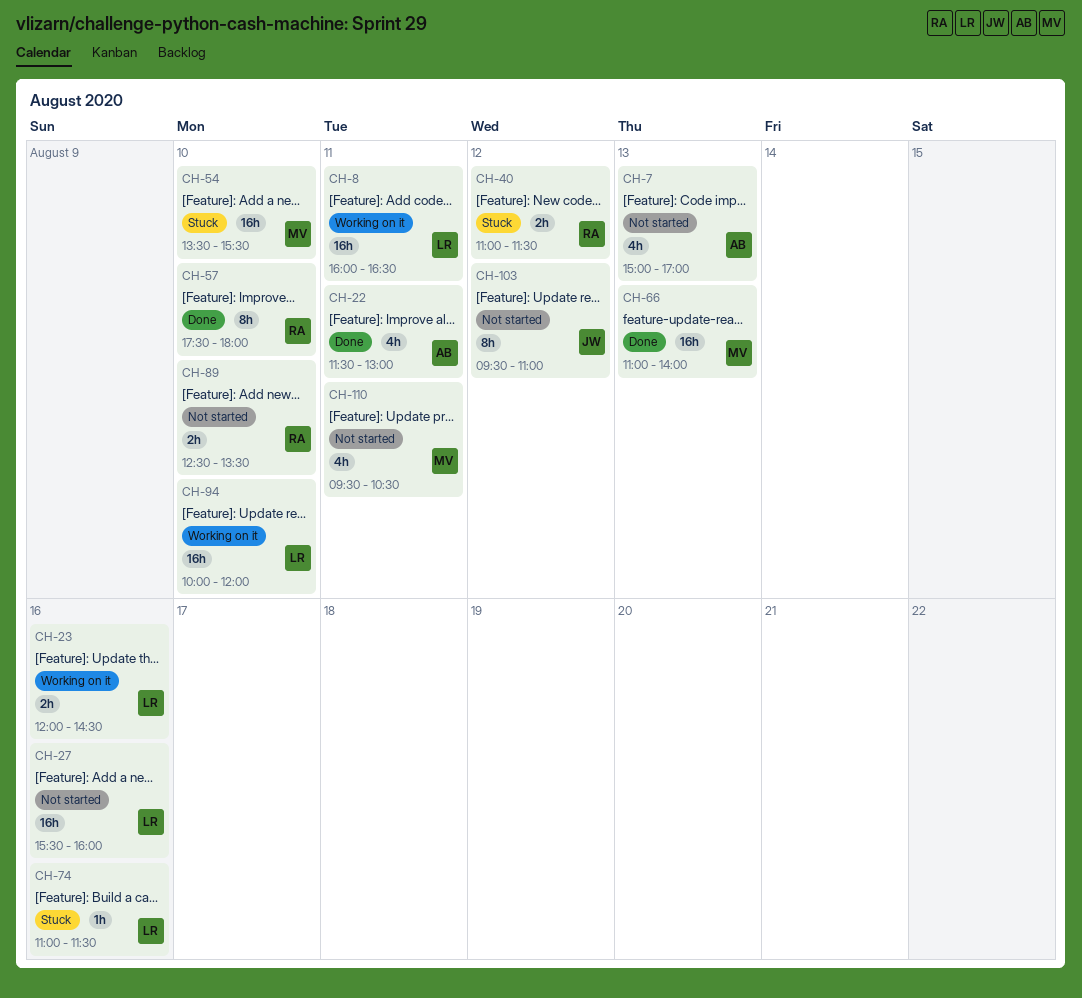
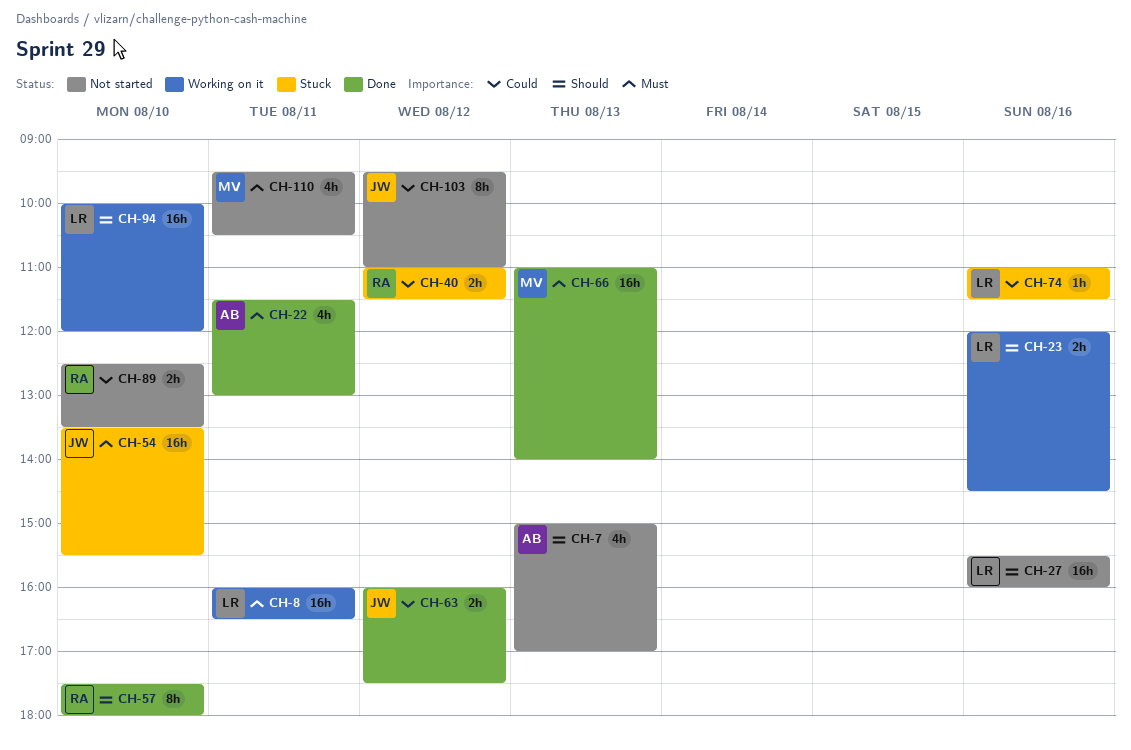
CH-54, owner: MV -> JW
CH-63: none -> present

